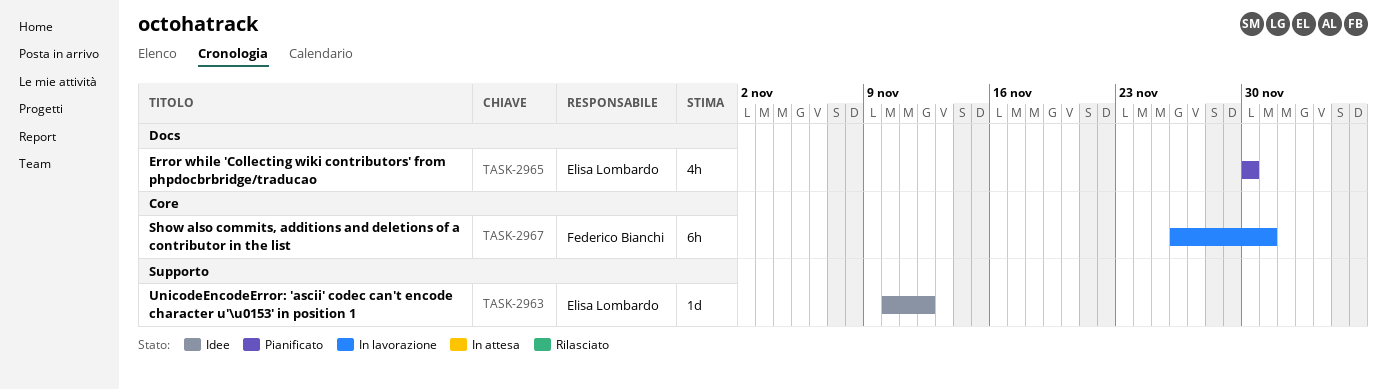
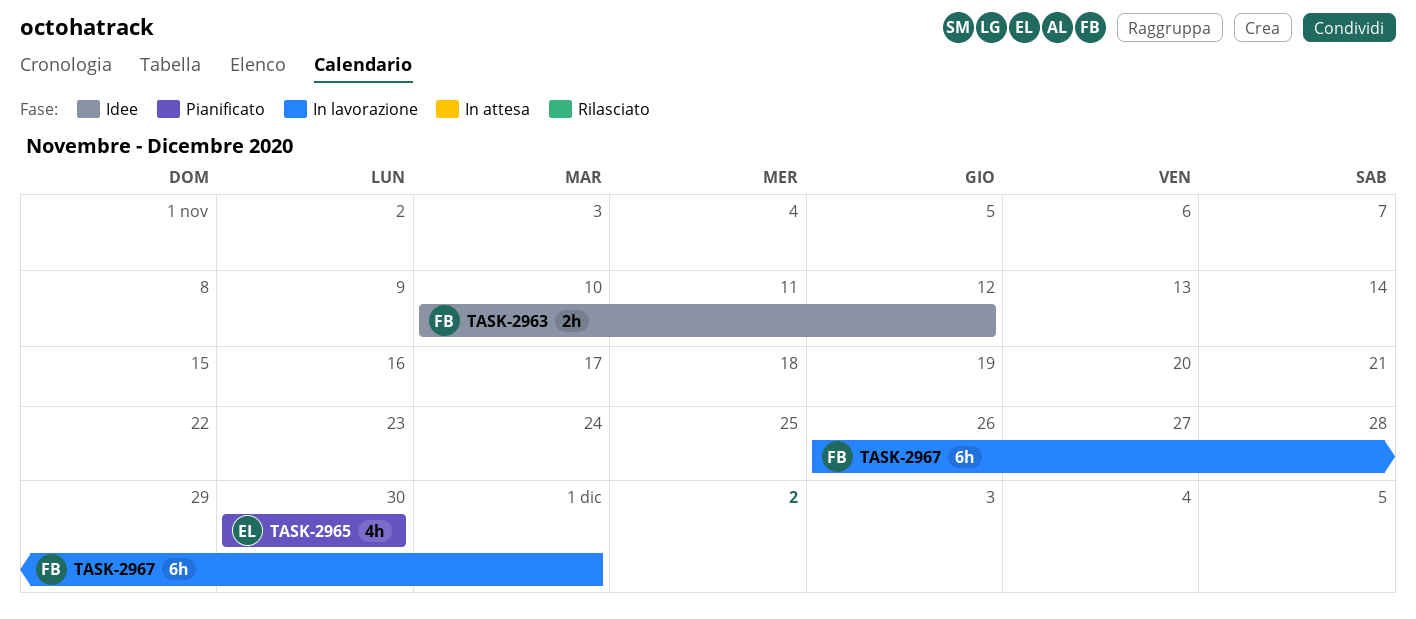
TASK-2963, owner: Elisa Lombardo -> Federico Bianchi
TASK-2963, estimate: 1d -> 2h

